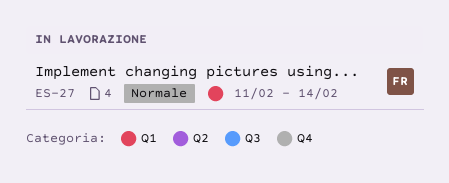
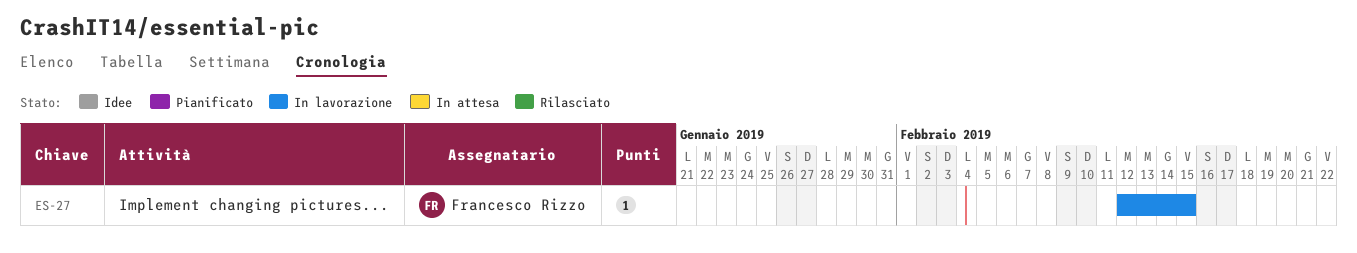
ES-27, start: Feb 11 -> Feb 12
ES-27, due: Feb 14 -> Feb 15

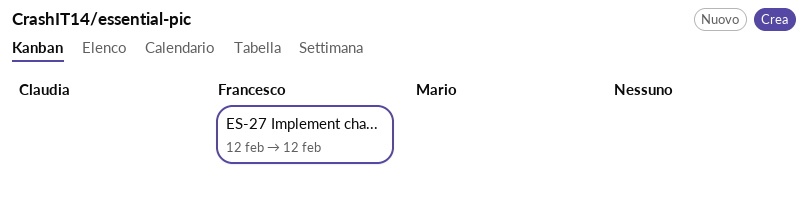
ES-27, due: Feb 15 -> Feb 12

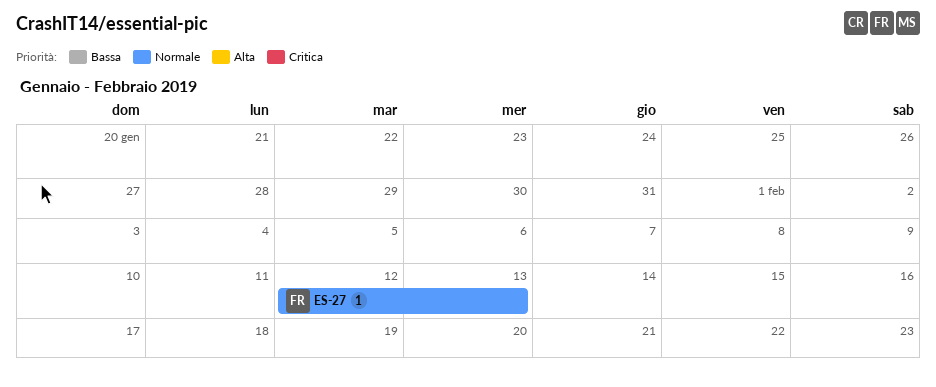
ES-27, due: Feb 12 -> Feb 13

